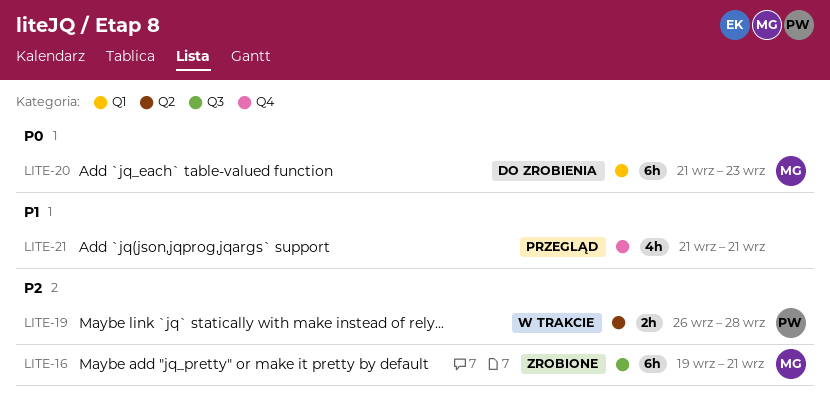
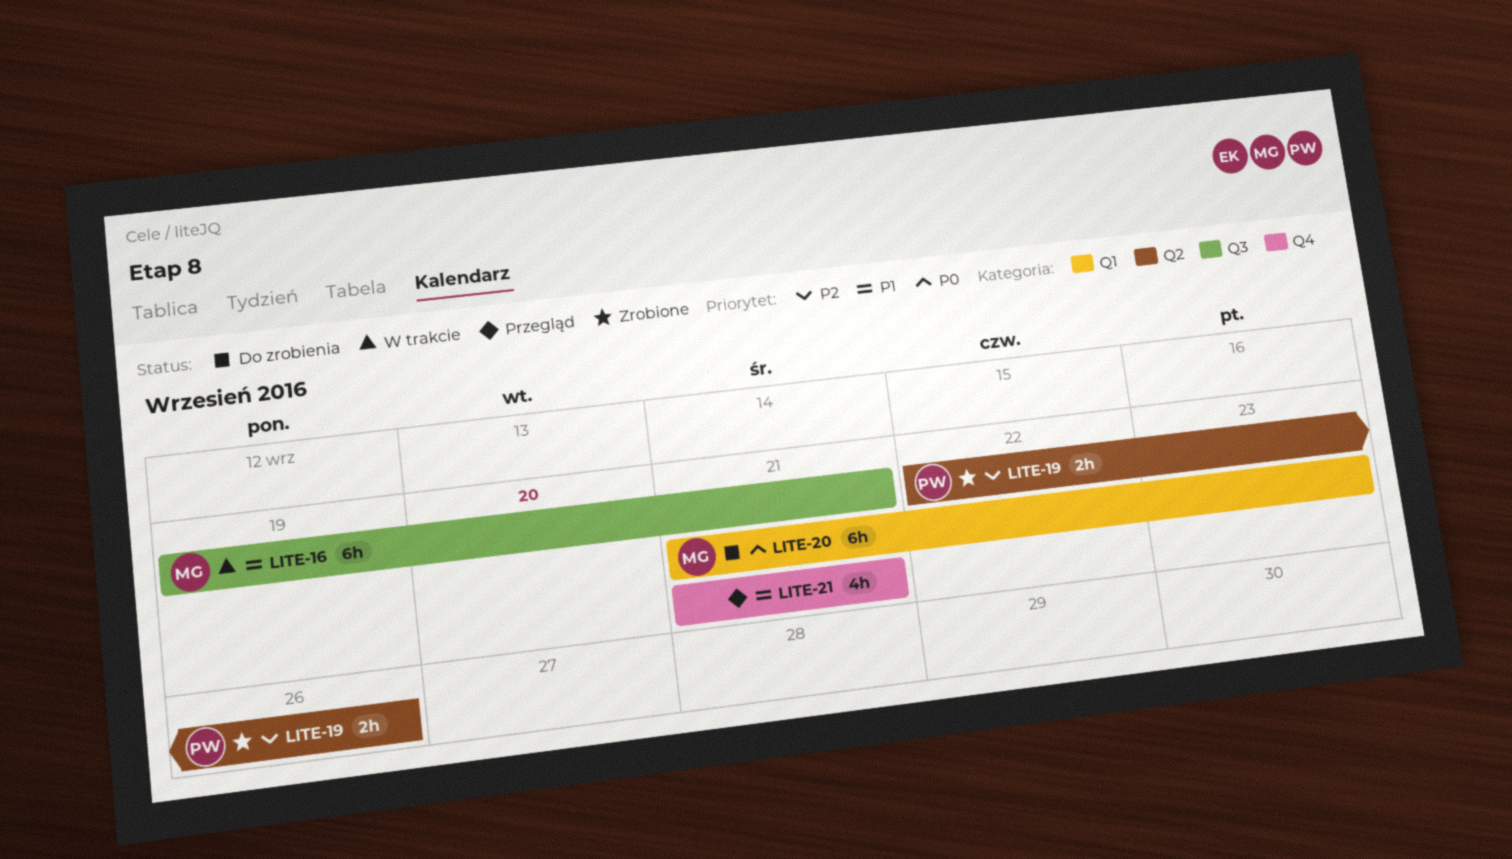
LITE-16, status: Zrobione -> W trakcie
LITE-16, priority: P2 -> P1
LITE-19, status: W trakcie -> Zrobione
LITE-19, start: Sep 26 -> Sep 22
LITE-19, due: Sep 28 -> Sep 26

